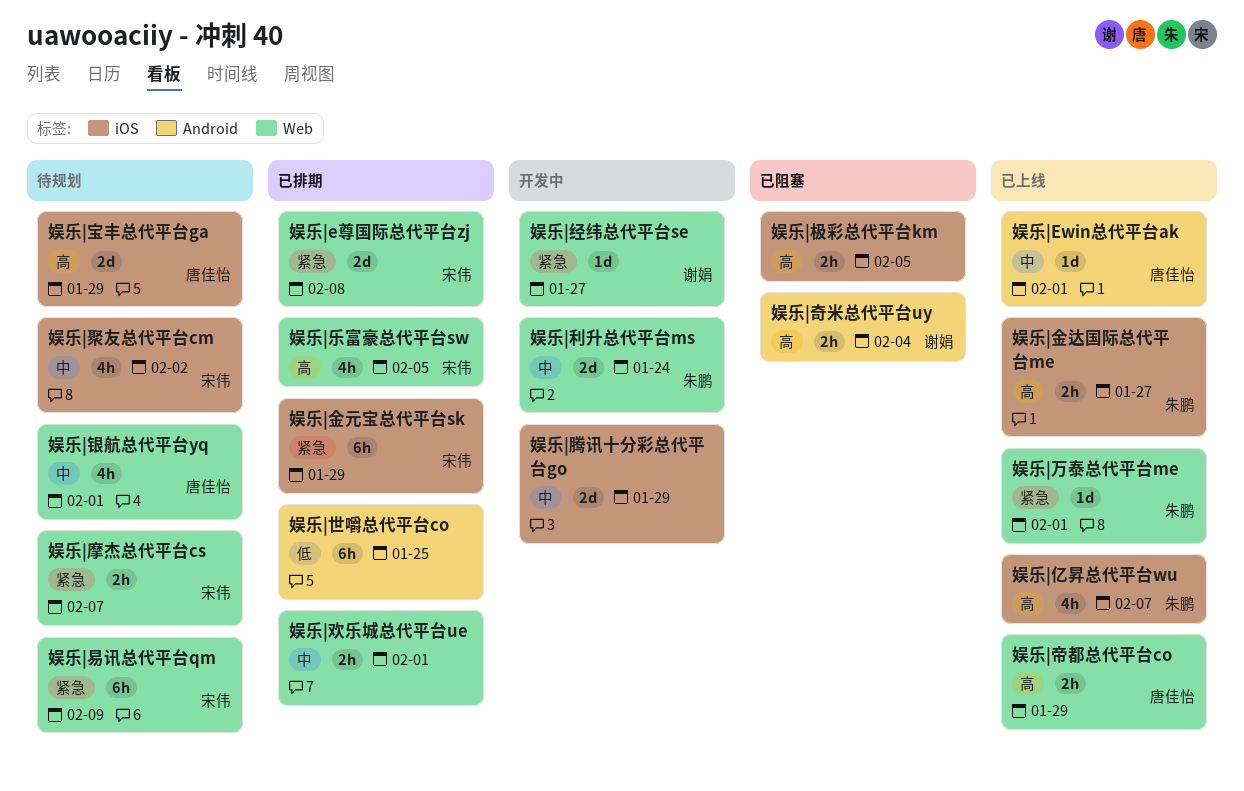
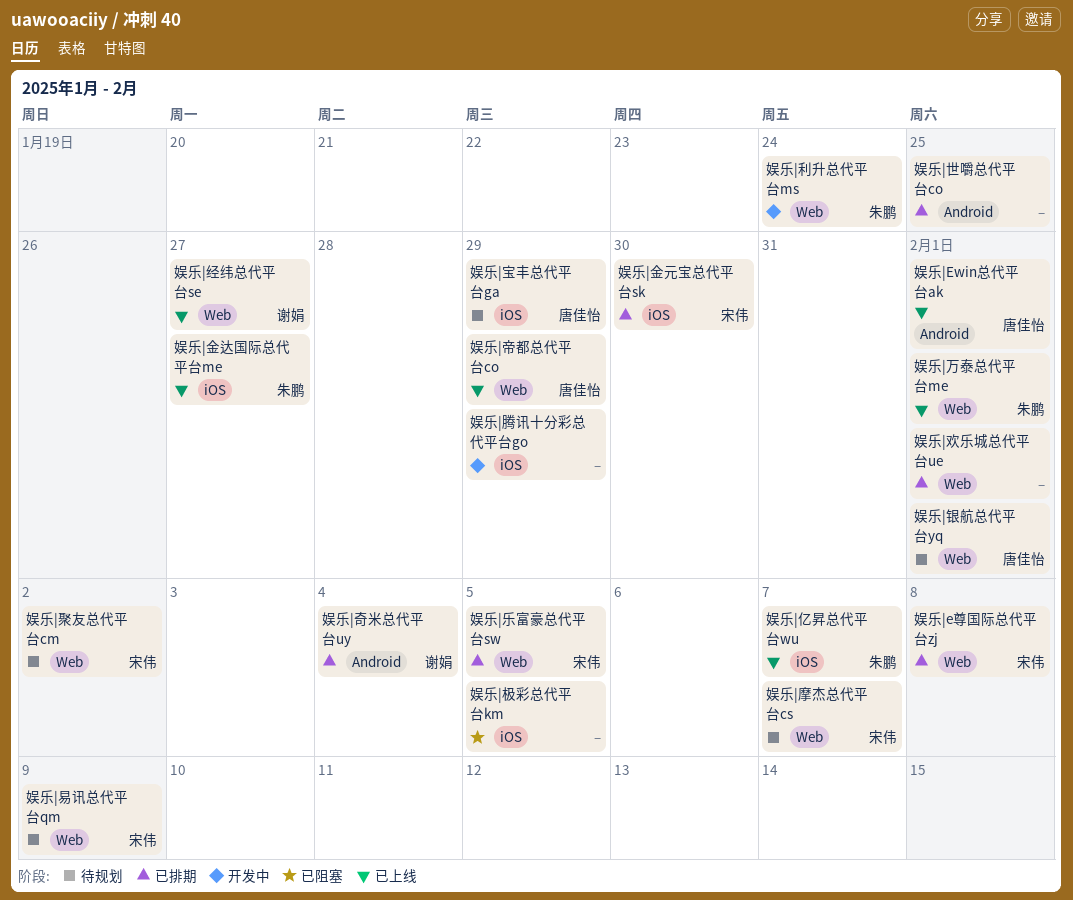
娱乐|奇米总代平台uy, status: 已阻塞 -> 已排期
娱乐|经纬总代平台se, status: 开发中 -> 已上线
娱乐|聚友总代平台cm, label: iOS -> Web
娱乐|金元宝总代平台sk, due: Jan 29 -> Jan 30

